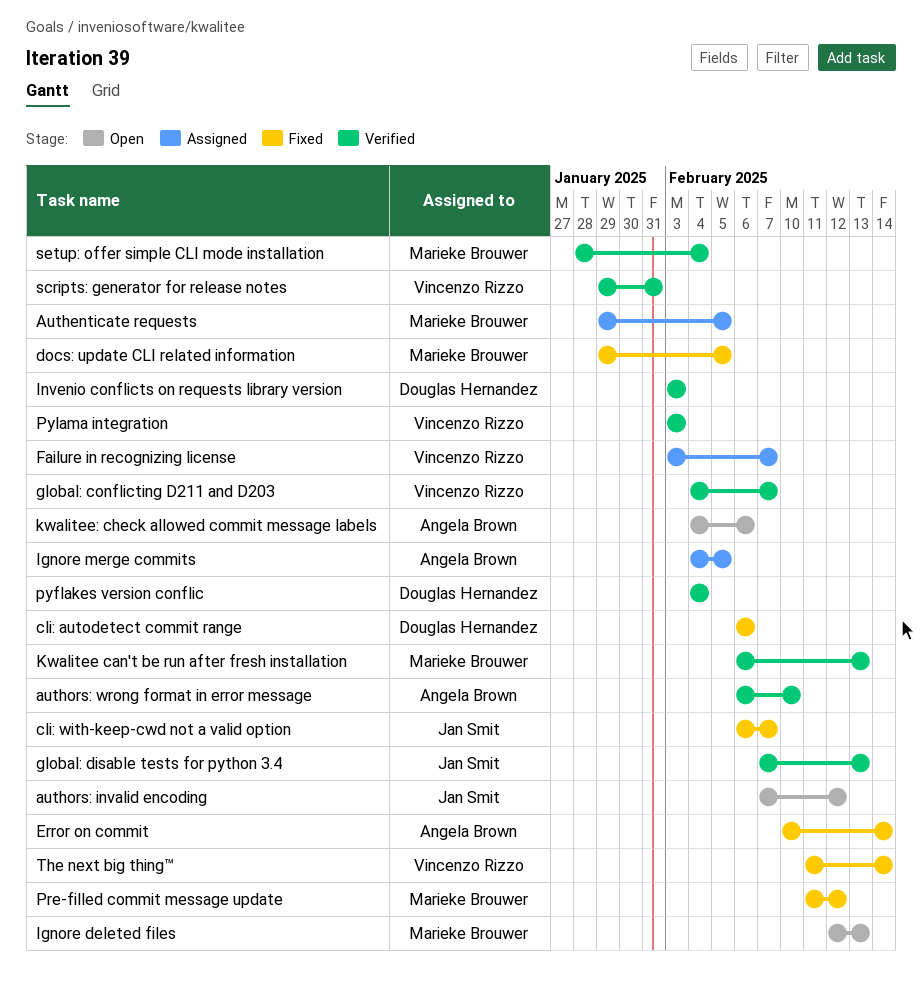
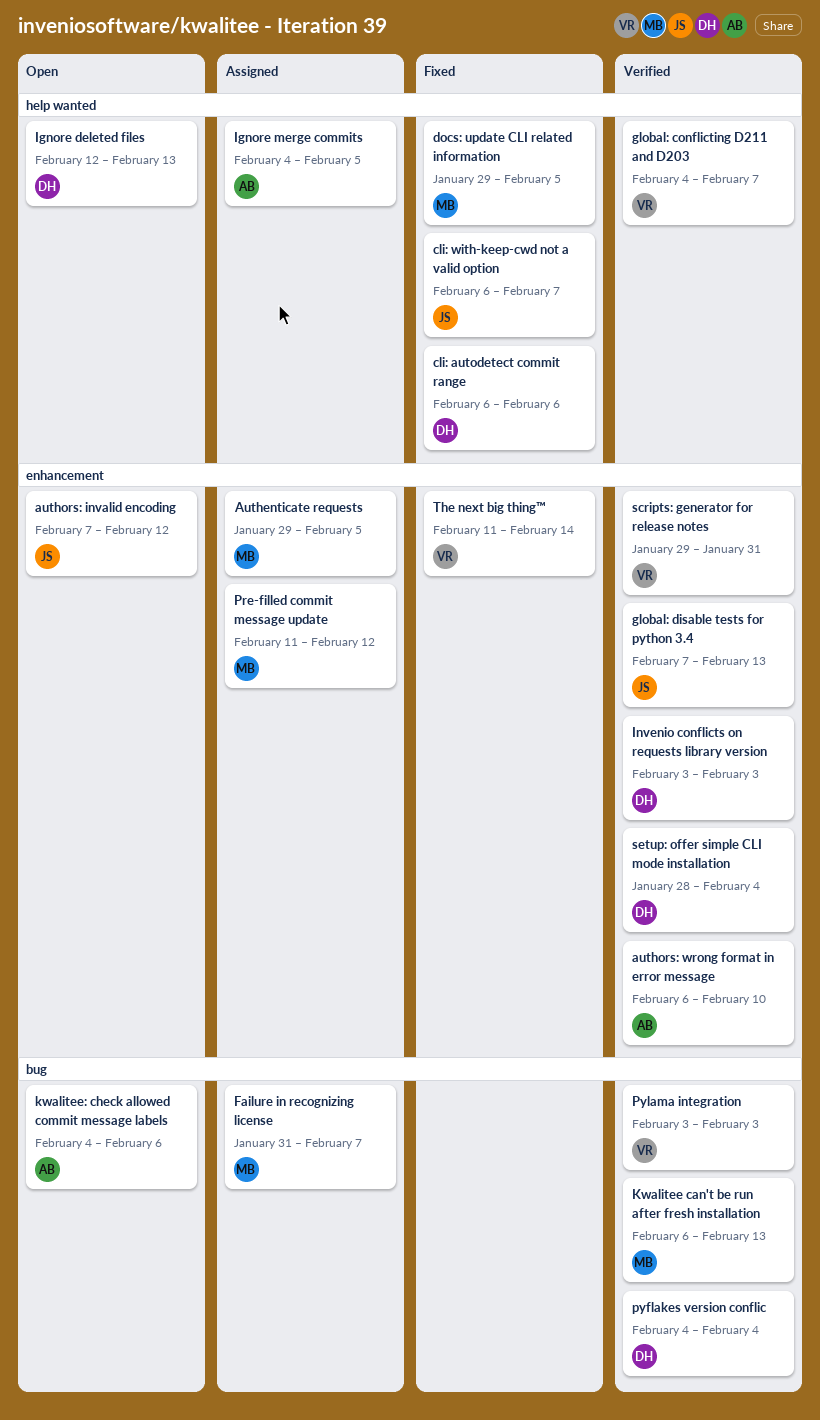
Error on commit: present -> none
Failure in recognizing license, owner: Vincenzo Rizzo -> Marieke Brouwer
Failure in recognizing license, start: Feb 3 -> Jan 31
Ignore deleted files, owner: Marieke Brouwer -> Douglas Hernandez
Pre-filled commit message update, status: Fixed -> Assigned
setup: offer simple CLI mode installation, owner: Marieke Brouwer -> Douglas Hernandez

